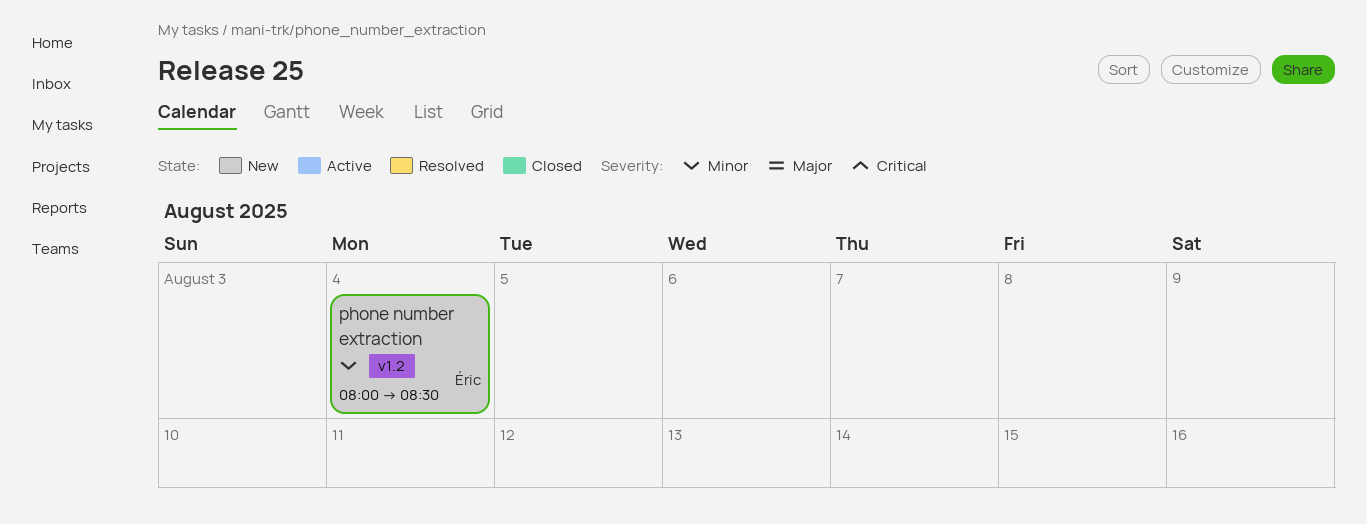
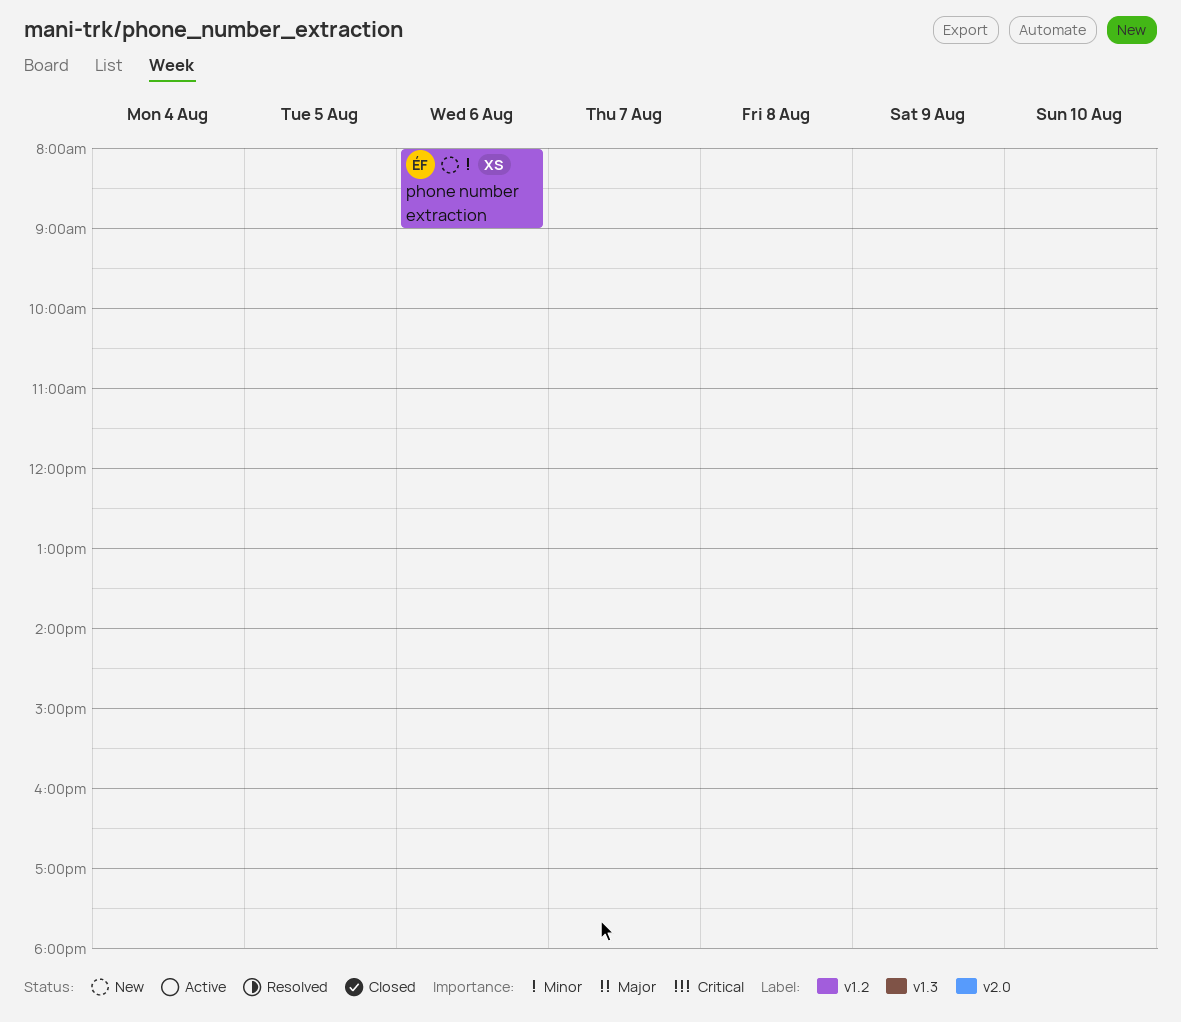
phone number extraction, day: Aug 4 -> Aug 6
phone number extraction, ends: 08:30 -> 09:00

